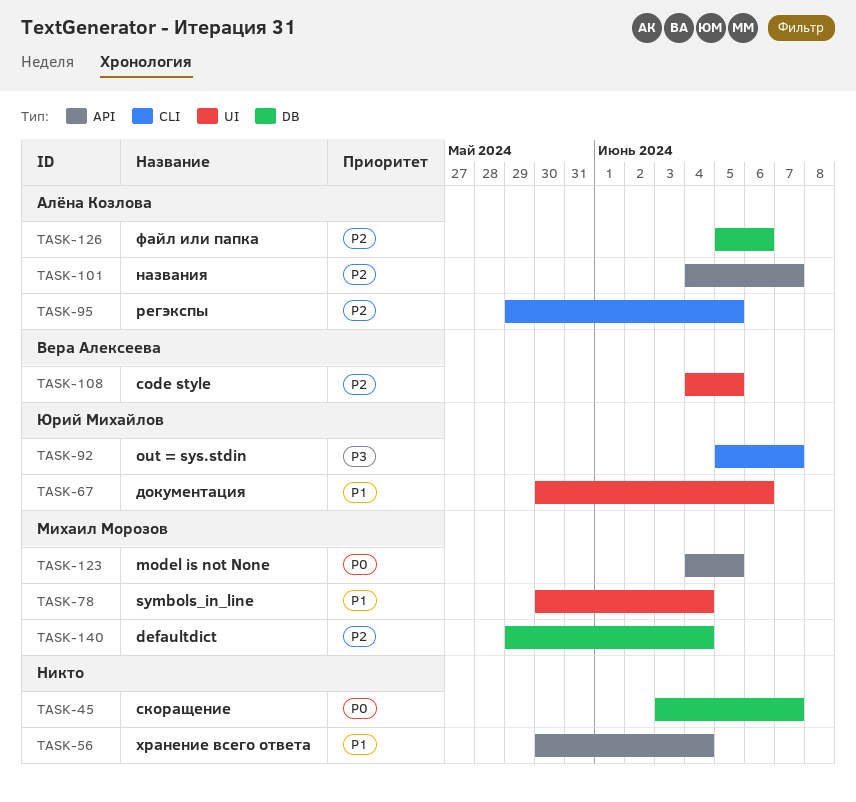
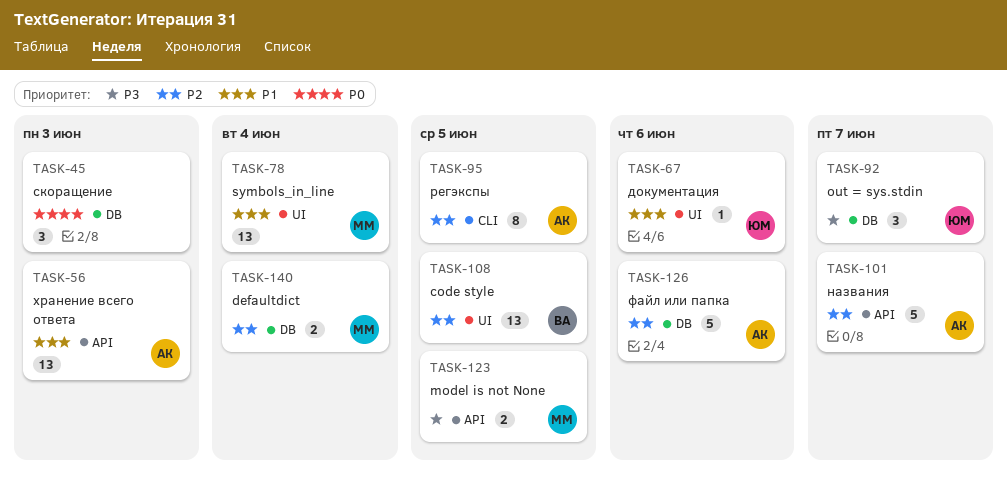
TASK-45, due: Jun 7 -> Jun 3
TASK-56, owner: none -> Алёна Козлова
TASK-56, due: Jun 4 -> Jun 3
TASK-92, label: CLI -> DB
TASK-123, priority: P0 -> P3

